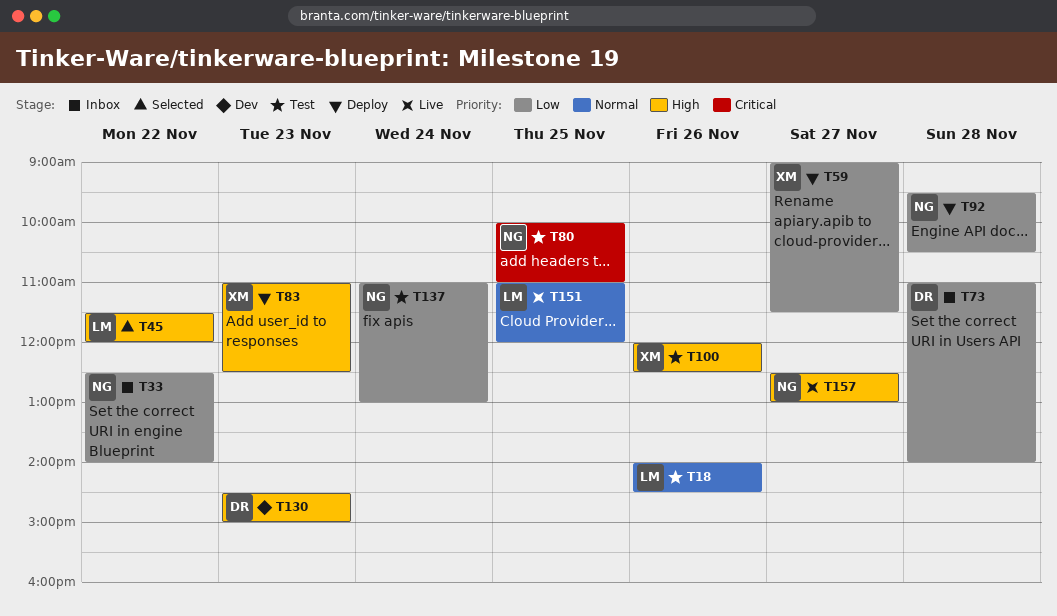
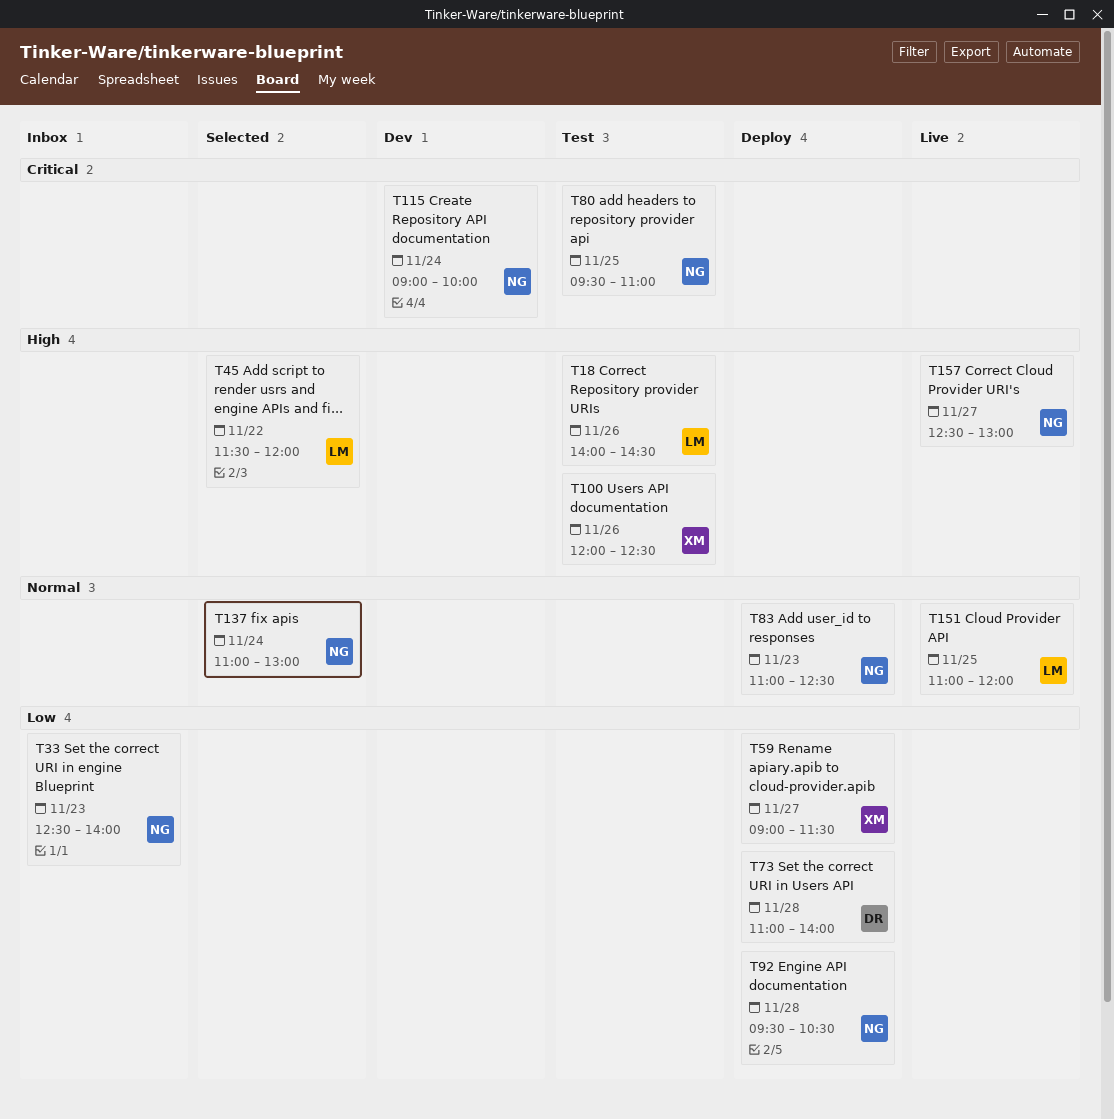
T18, priority: Normal -> High
T33, day: Nov 22 -> Nov 23
T73, status: Inbox -> Deploy
T80, begins: 10:00 -> 09:30
T83, owner: XM -> NG
T83, priority: High -> Normal
T115: none -> present
T130: present -> none
T137, status: Test -> Selected
T137, priority: Low -> Normal

